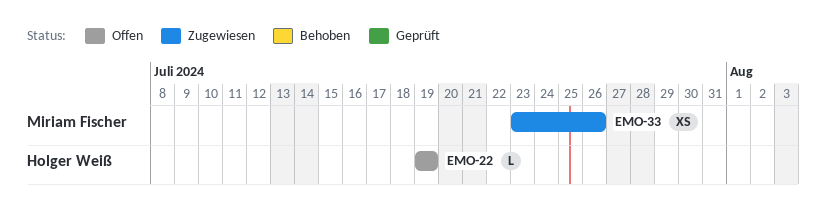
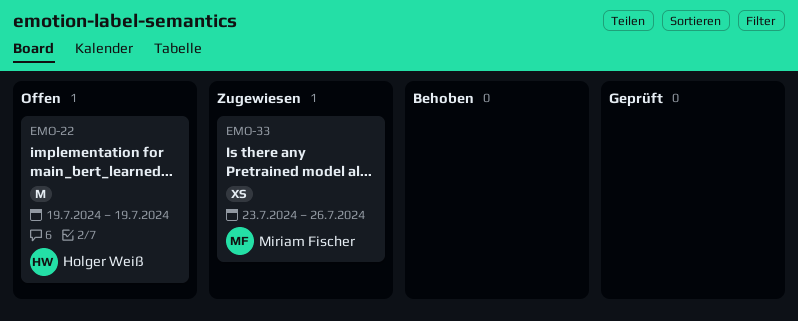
EMO-22, estimate: L -> M

